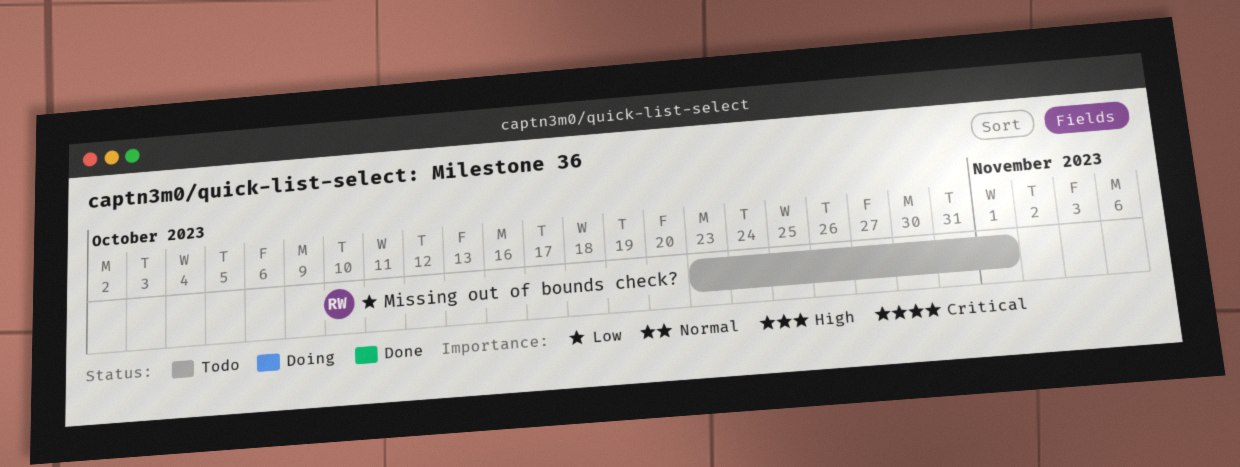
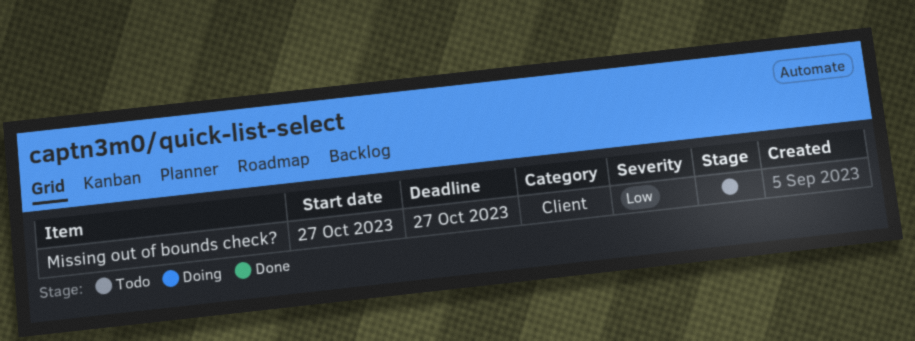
Missing out of bounds check?, start: Oct 23 -> Oct 27
Missing out of bounds check?, due: Nov 1 -> Oct 27

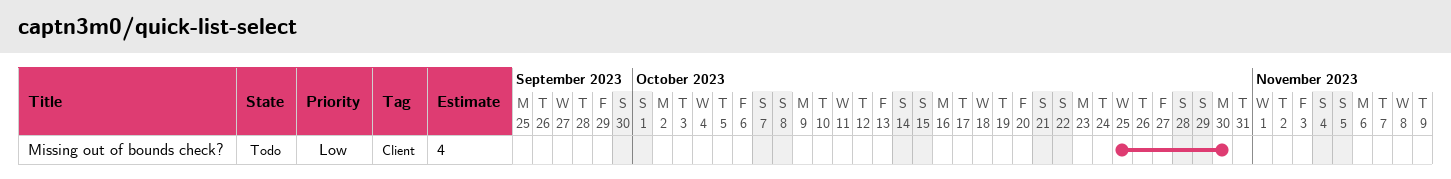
Missing out of bounds check?, start: Oct 27 -> Oct 25
Missing out of bounds check?, due: Oct 27 -> Oct 30

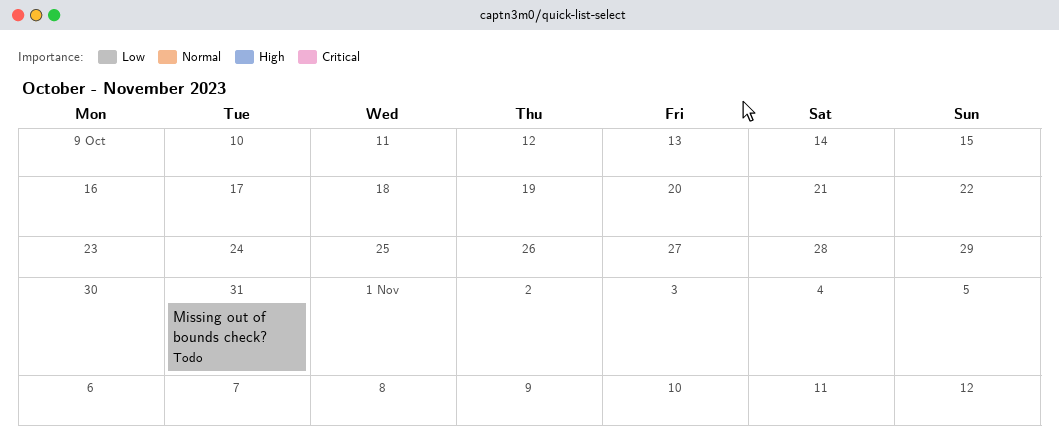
Missing out of bounds check?, due: Oct 30 -> Oct 31

